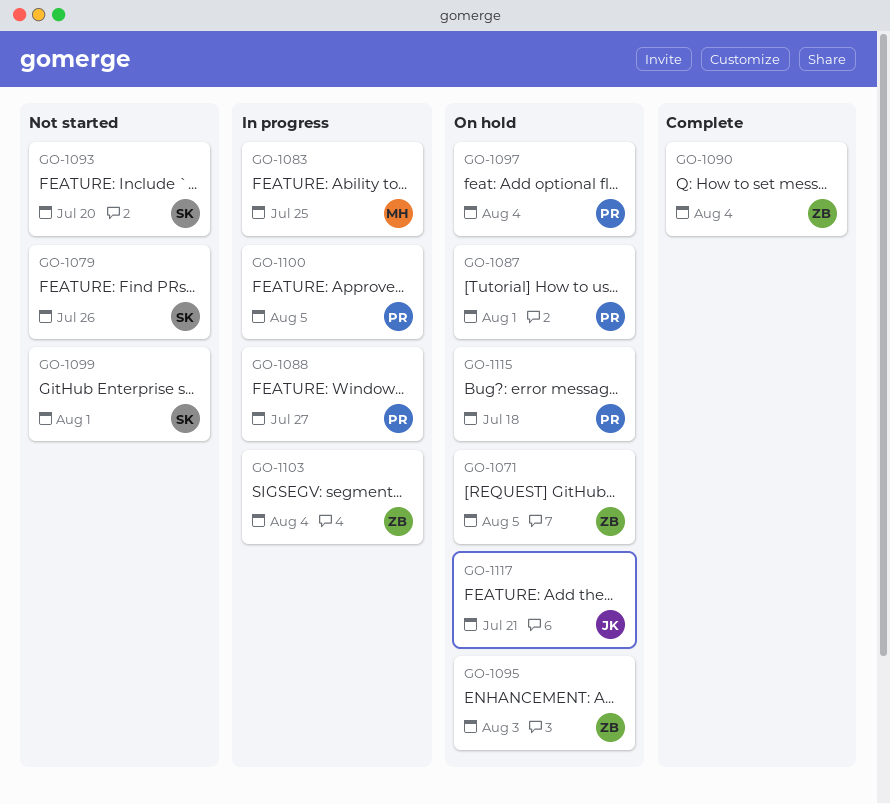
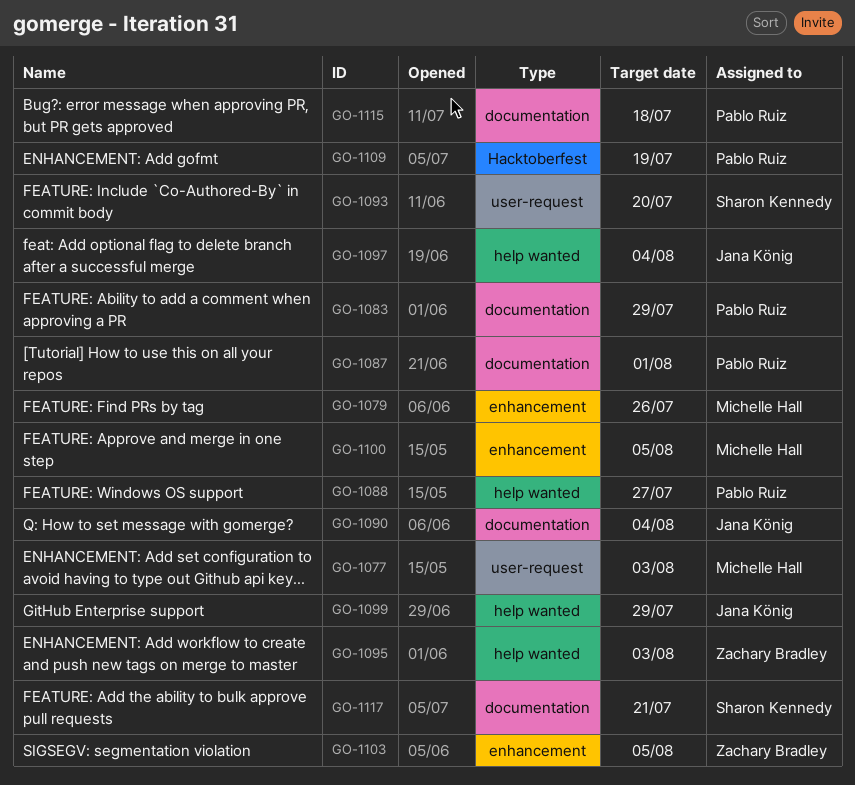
GO-1071: present -> none
GO-1077: none -> present
GO-1079, owner: Sharon Kennedy -> Michelle Hall
GO-1083, owner: Michelle Hall -> Pablo Ruiz
GO-1083, due: Jul 25 -> Jul 29
GO-1090, owner: Zachary Bradley -> Jana König
GO-1097, owner: Pablo Ruiz -> Jana König
GO-1099, owner: Sharon Kennedy -> Jana König
GO-1099, due: Aug 1 -> Jul 29
GO-1100, owner: Pablo Ruiz -> Michelle Hall
GO-1103, due: Aug 4 -> Aug 5
GO-1109: none -> present
GO-1117, owner: Jana König -> Sharon Kennedy

